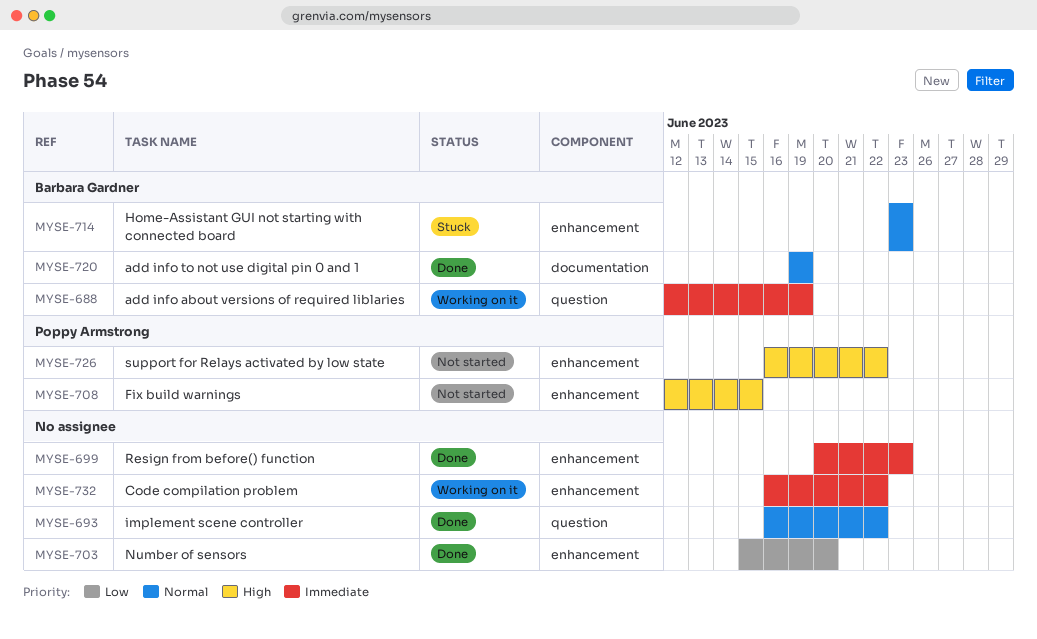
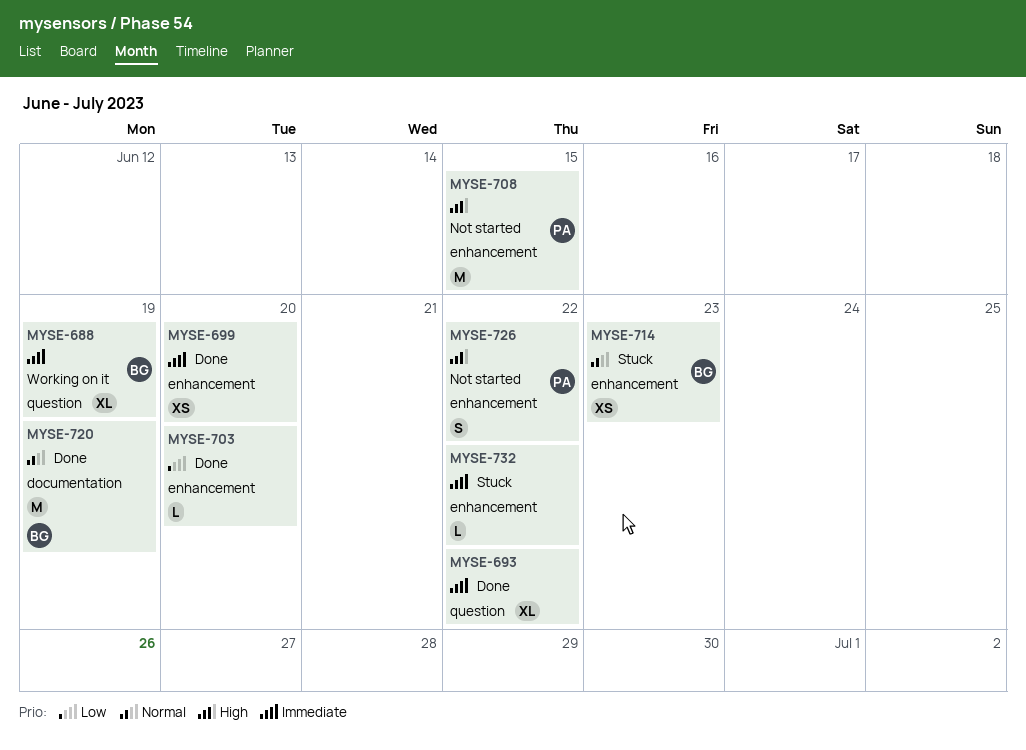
MYSE-693, priority: Normal -> Immediate
MYSE-699, due: Jun 23 -> Jun 20
MYSE-732, status: Working on it -> Stuck

